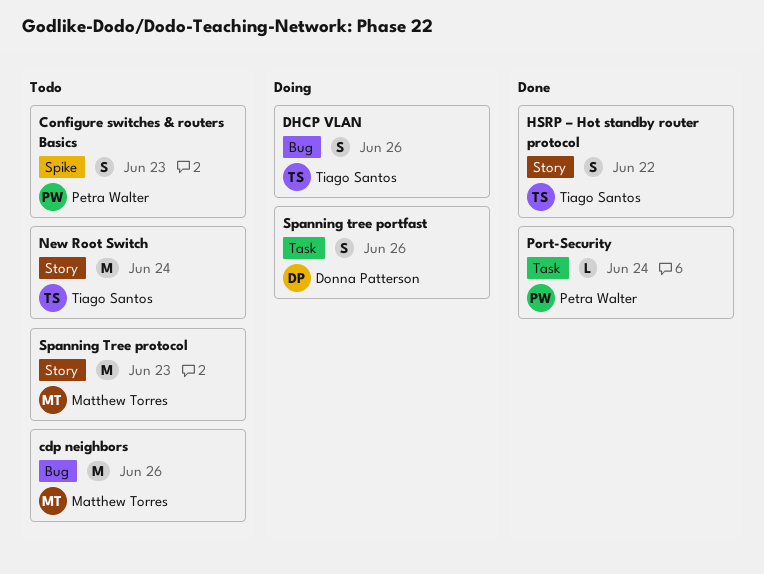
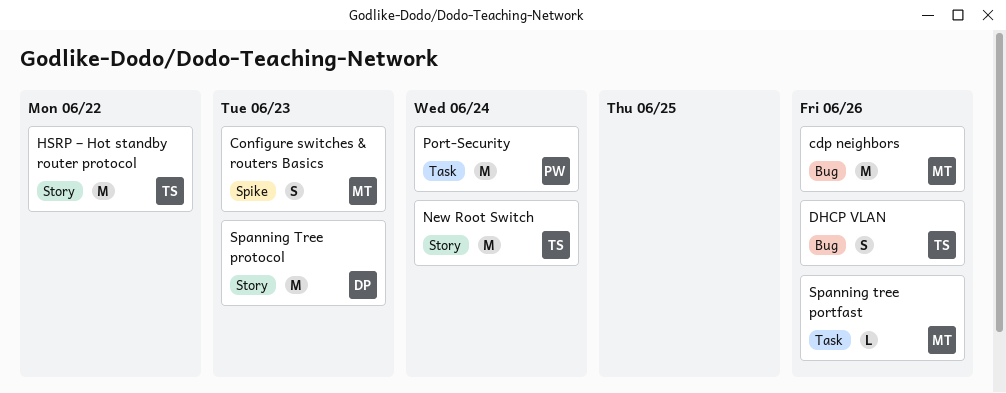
Configure switches & routers Basics, owner: Petra Walter -> Matthew Torres
HSRP – Hot standby router protocol, estimate: S -> M
Port-Security, estimate: L -> M
Spanning tree portfast, owner: Donna Patterson -> Matthew Torres
Spanning tree portfast, estimate: S -> L
Spanning Tree protocol, owner: Matthew Torres -> Donna Patterson

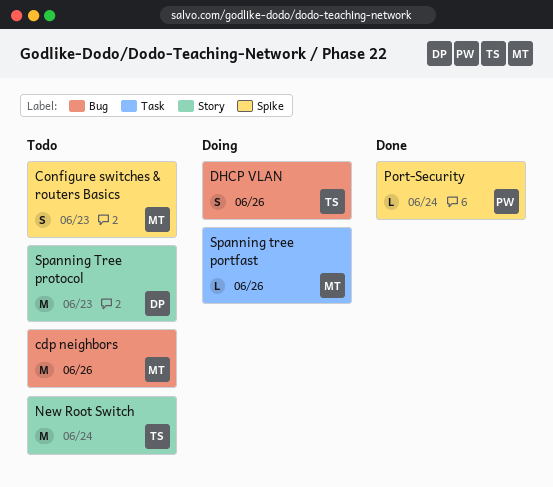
HSRP – Hot standby router protocol: present -> none
Port-Security, label: Task -> Spike
Port-Security, estimate: M -> L

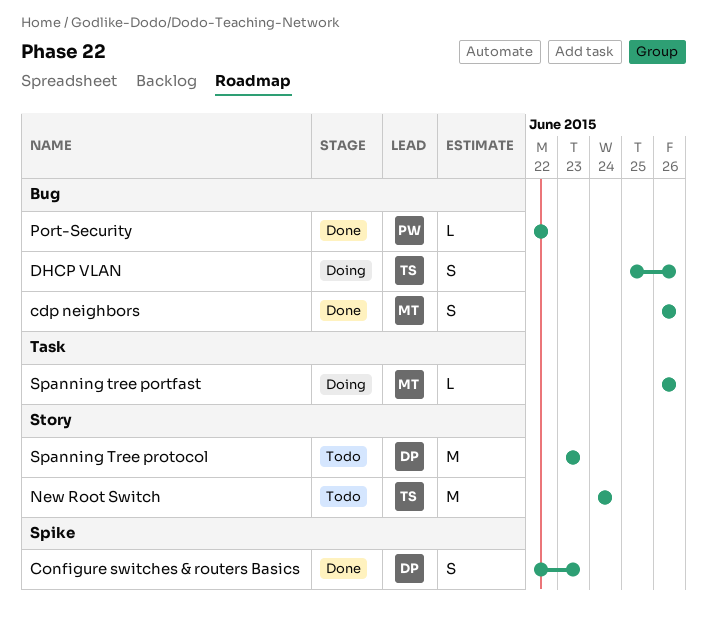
cdp neighbors, status: Todo -> Done
cdp neighbors, estimate: M -> S
Configure switches & routers Basics, status: Todo -> Done
Configure switches & routers Basics, owner: MT -> DP
Port-Security, label: Spike -> Bug
Port-Security, due: Jun 24 -> Jun 22

